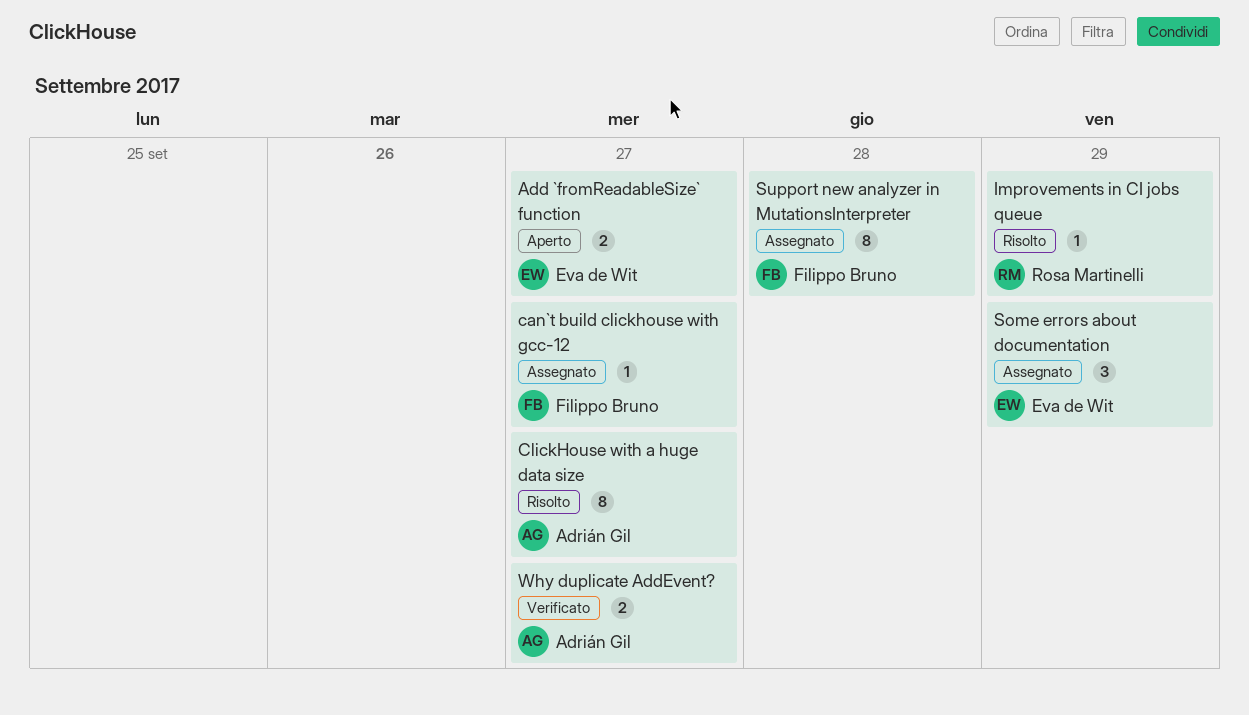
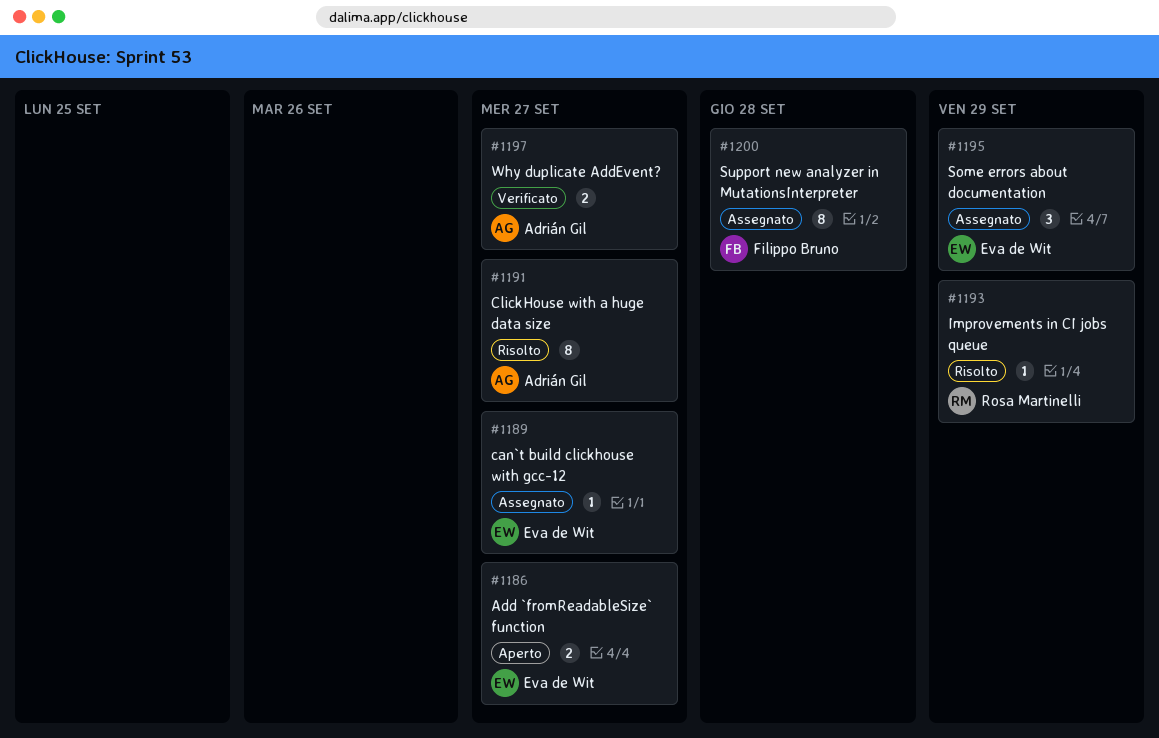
can`t build clickhouse with gcc-12, owner: Filippo Bruno -> Eva de Wit

